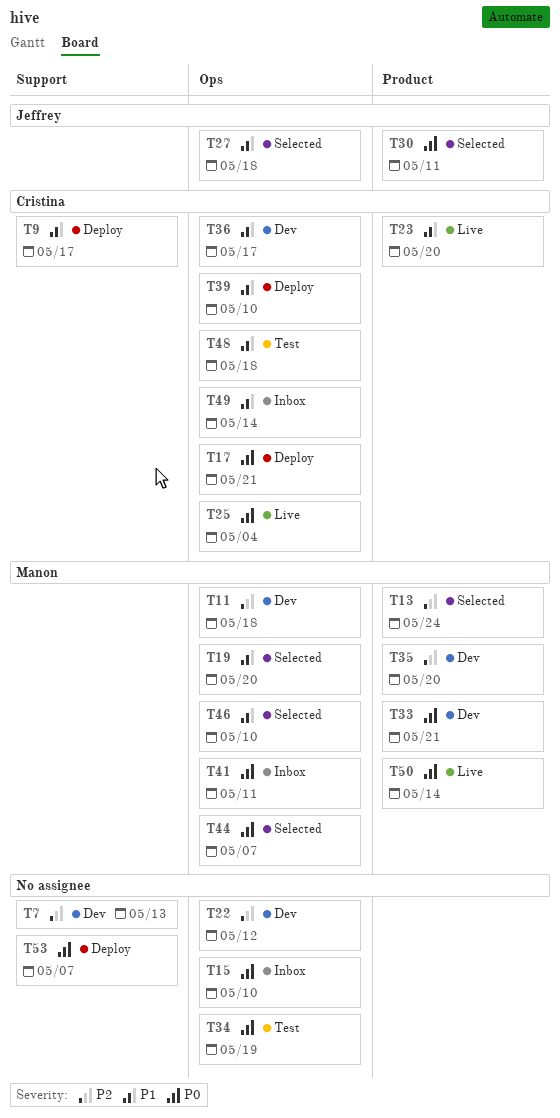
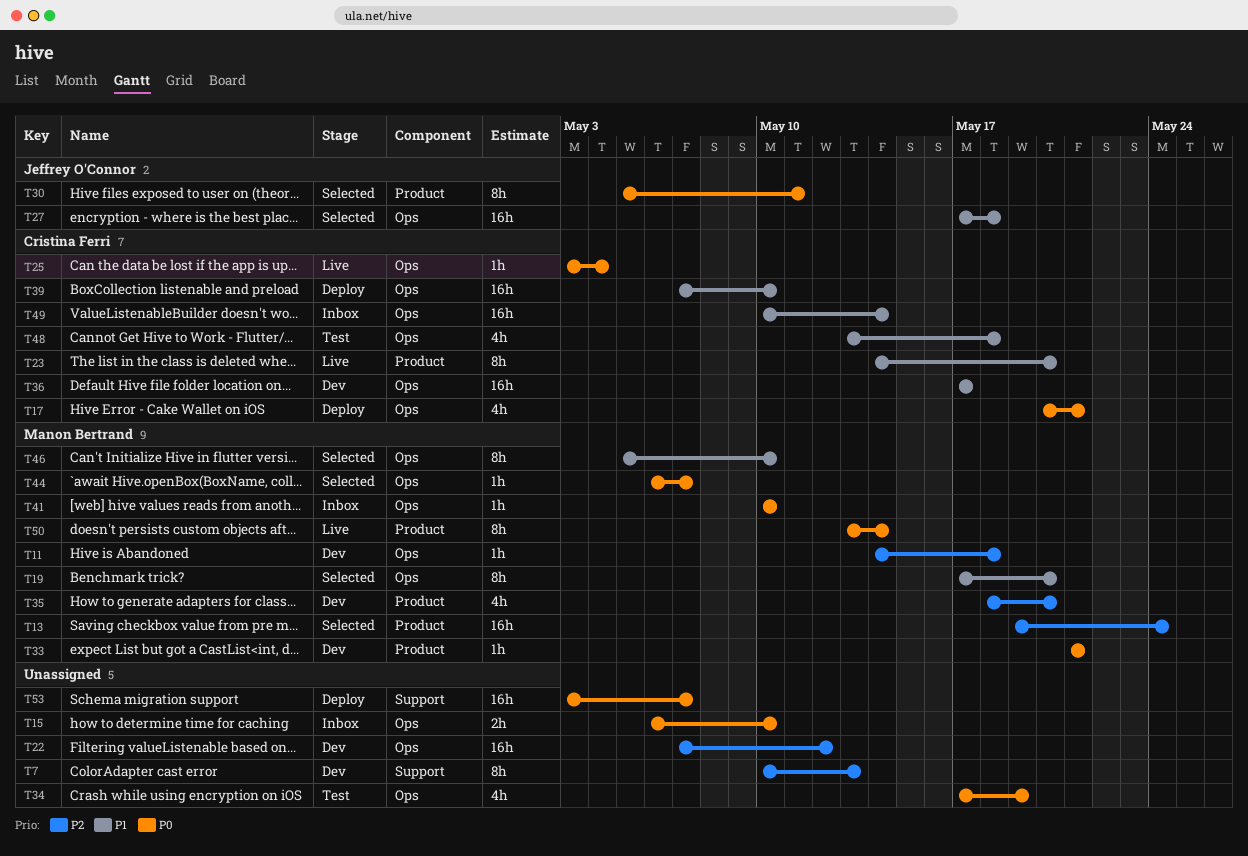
T9: present -> none
T41, due: May 11 -> May 10

